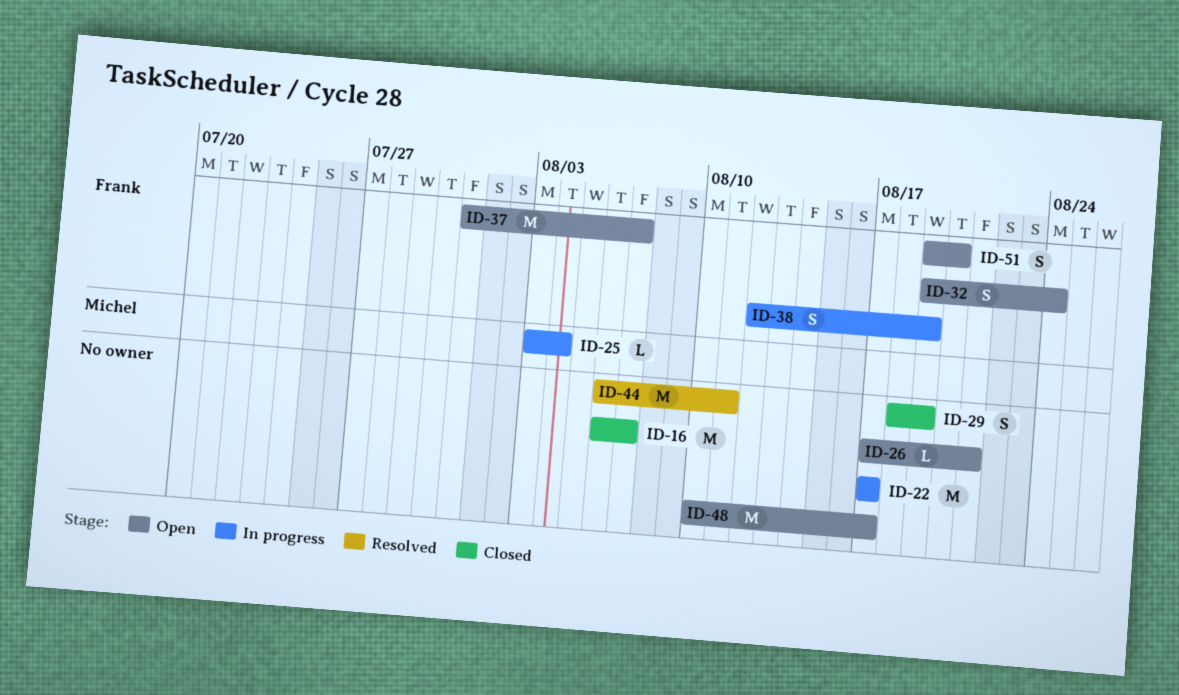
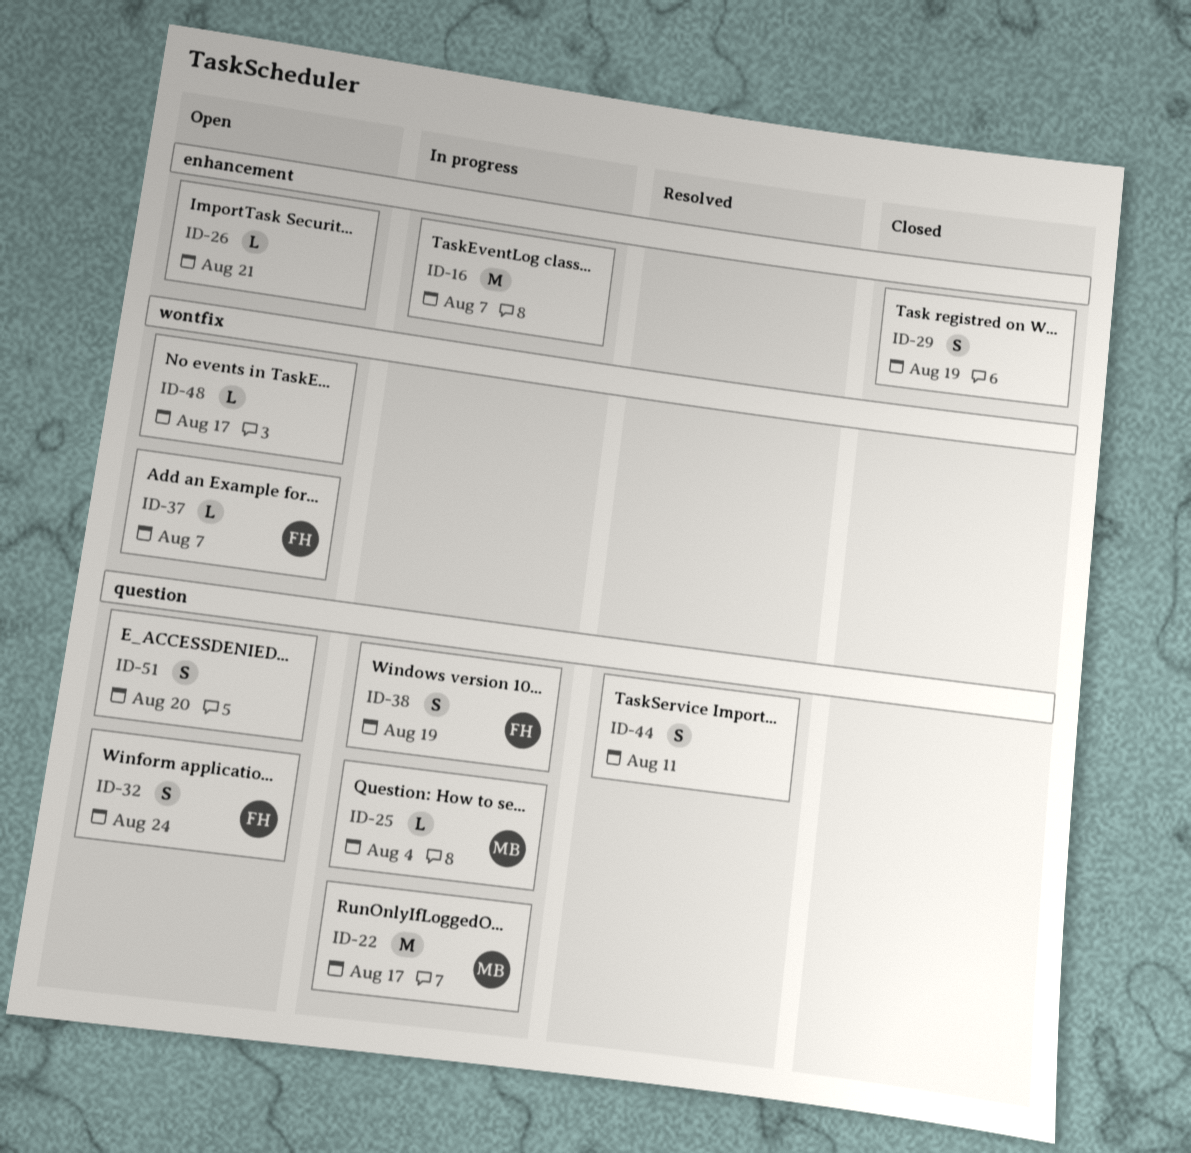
ID-16, status: Closed -> In progress
ID-22, owner: none -> Michel
ID-37, estimate: M -> L
ID-44, estimate: M -> S
ID-48, estimate: M -> L
ID-51, owner: Frank -> none

